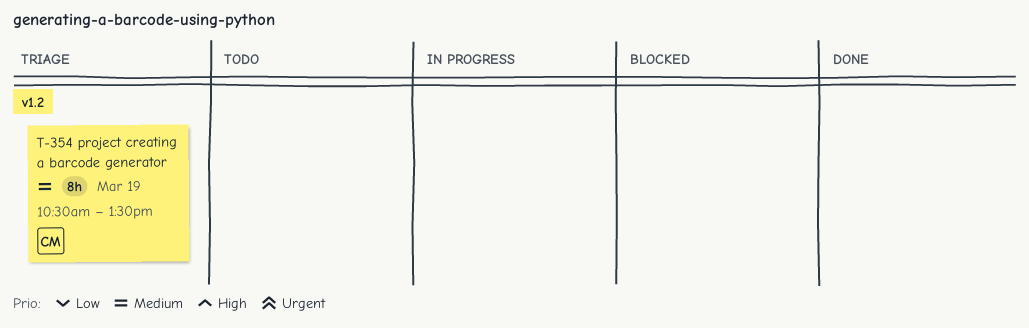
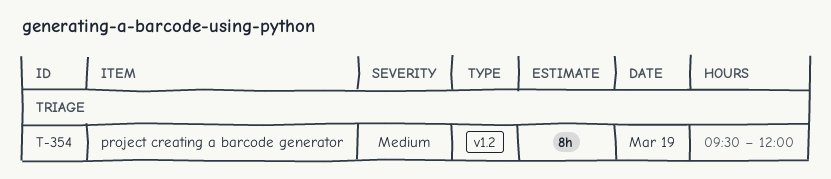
T-354, begins: 10:30 -> 09:30
T-354, ends: 13:30 -> 12:00

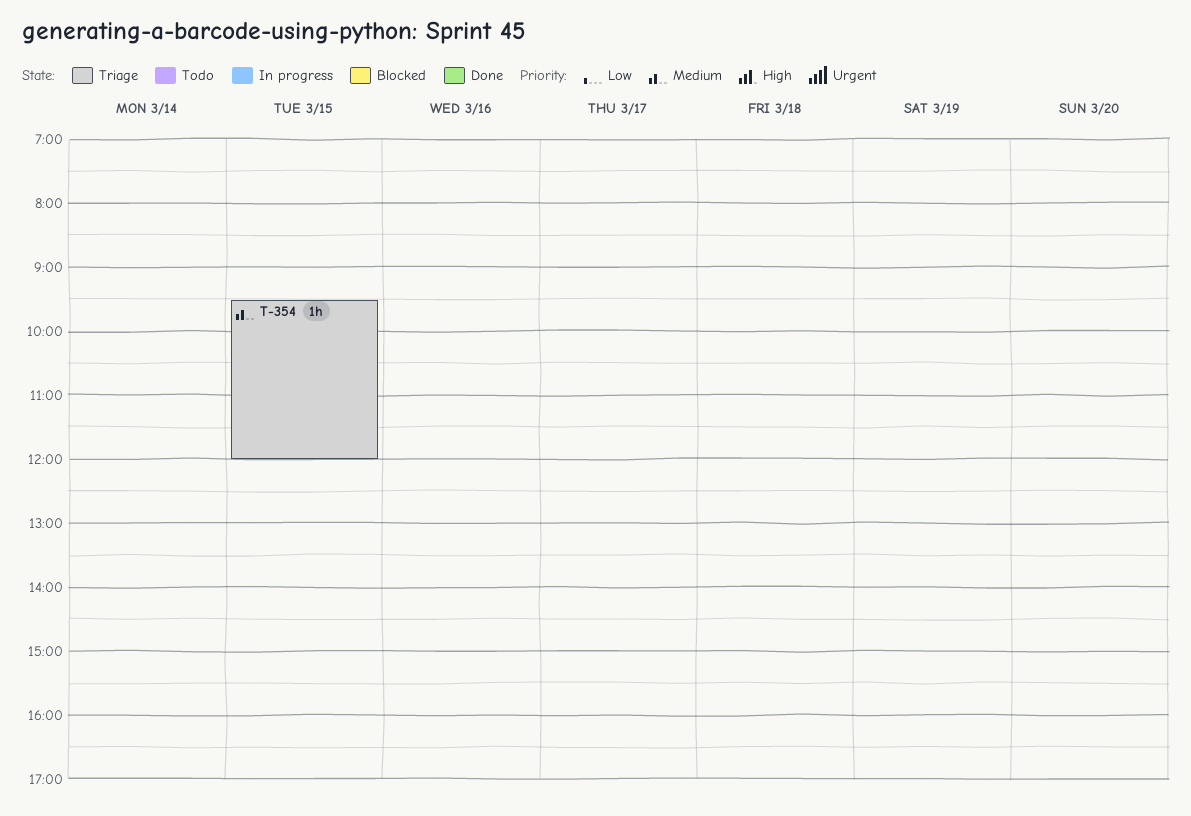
T-354, estimate: 8h -> 1h
T-354, day: Mar 19 -> Mar 15

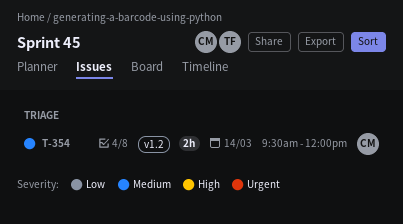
T-354, estimate: 1h -> 2h
T-354, day: Mar 15 -> Mar 14

